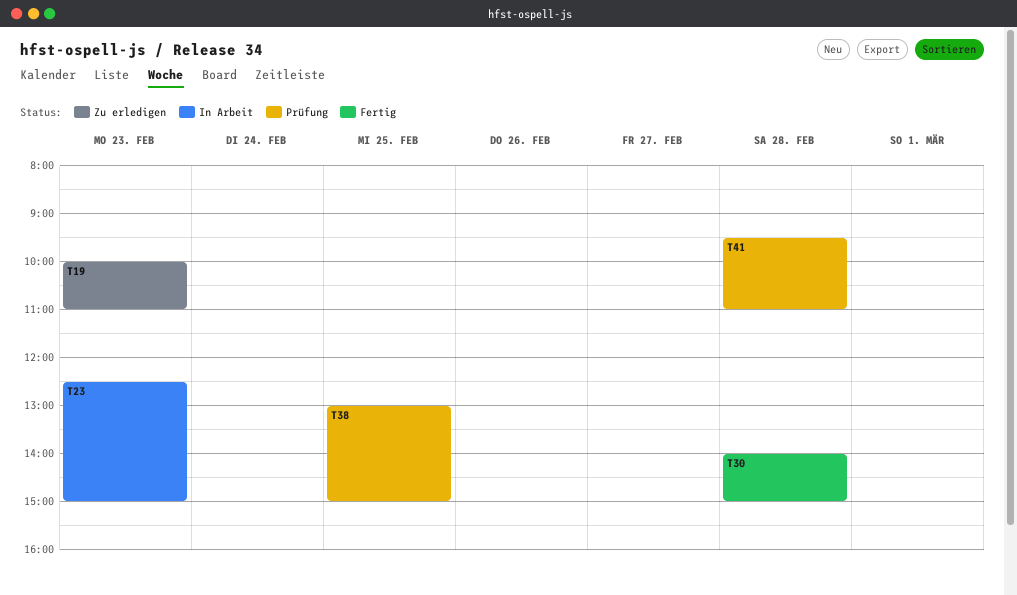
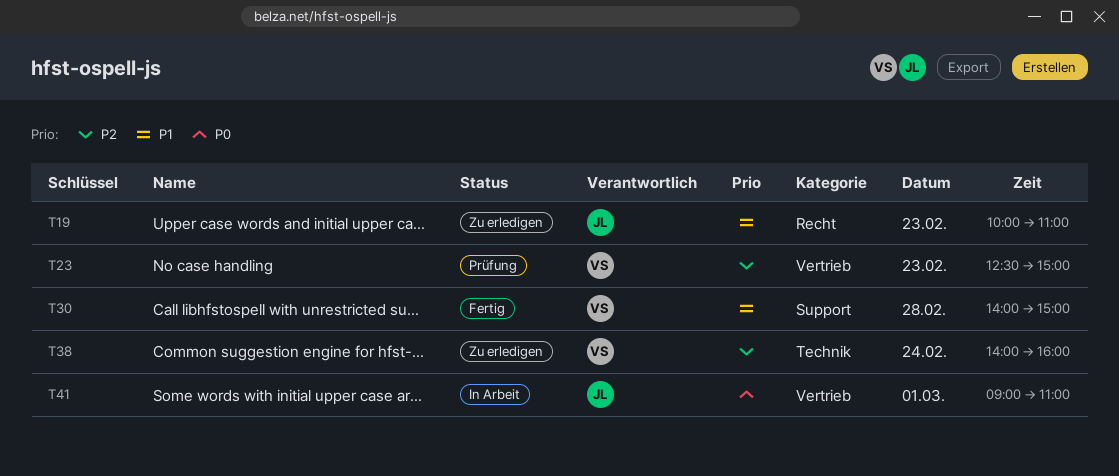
T23, status: In Arbeit -> Prüfung
T38, status: Prüfung -> Zu erledigen
T38, day: Feb 25 -> Feb 24
T38, begins: 13:00 -> 14:00
T38, ends: 15:00 -> 16:00
T41, status: Prüfung -> In Arbeit
T41, day: Feb 28 -> Mar 1
T41, begins: 09:30 -> 09:00

